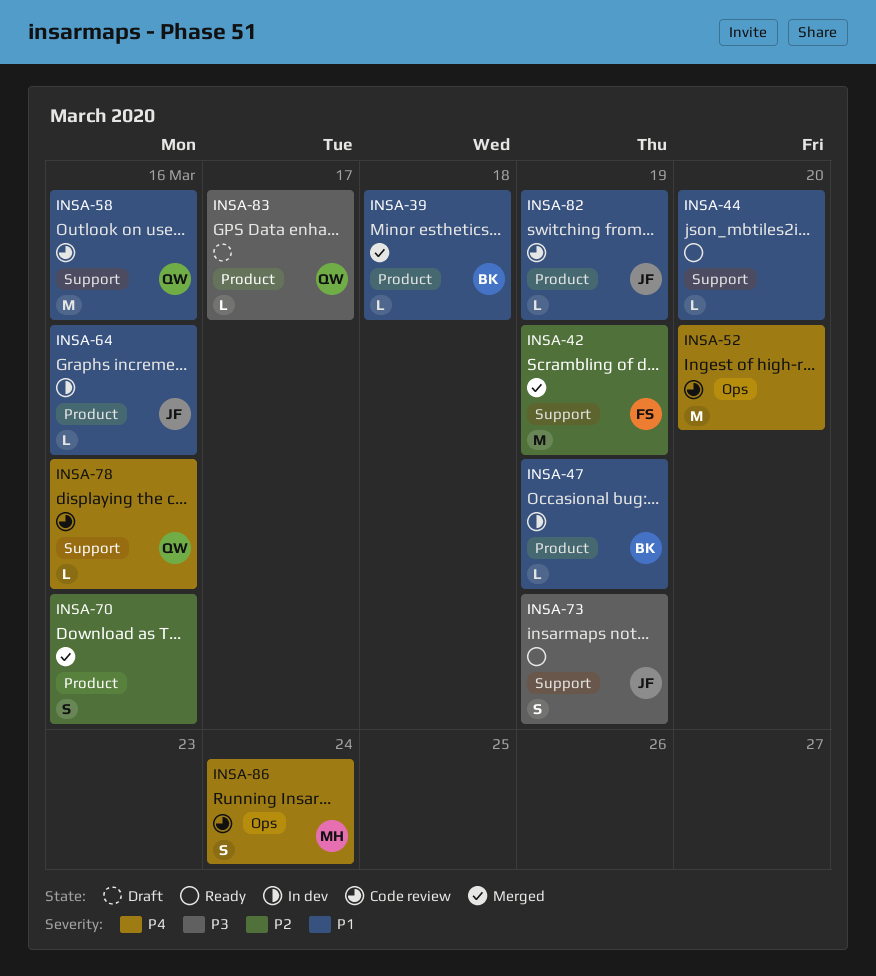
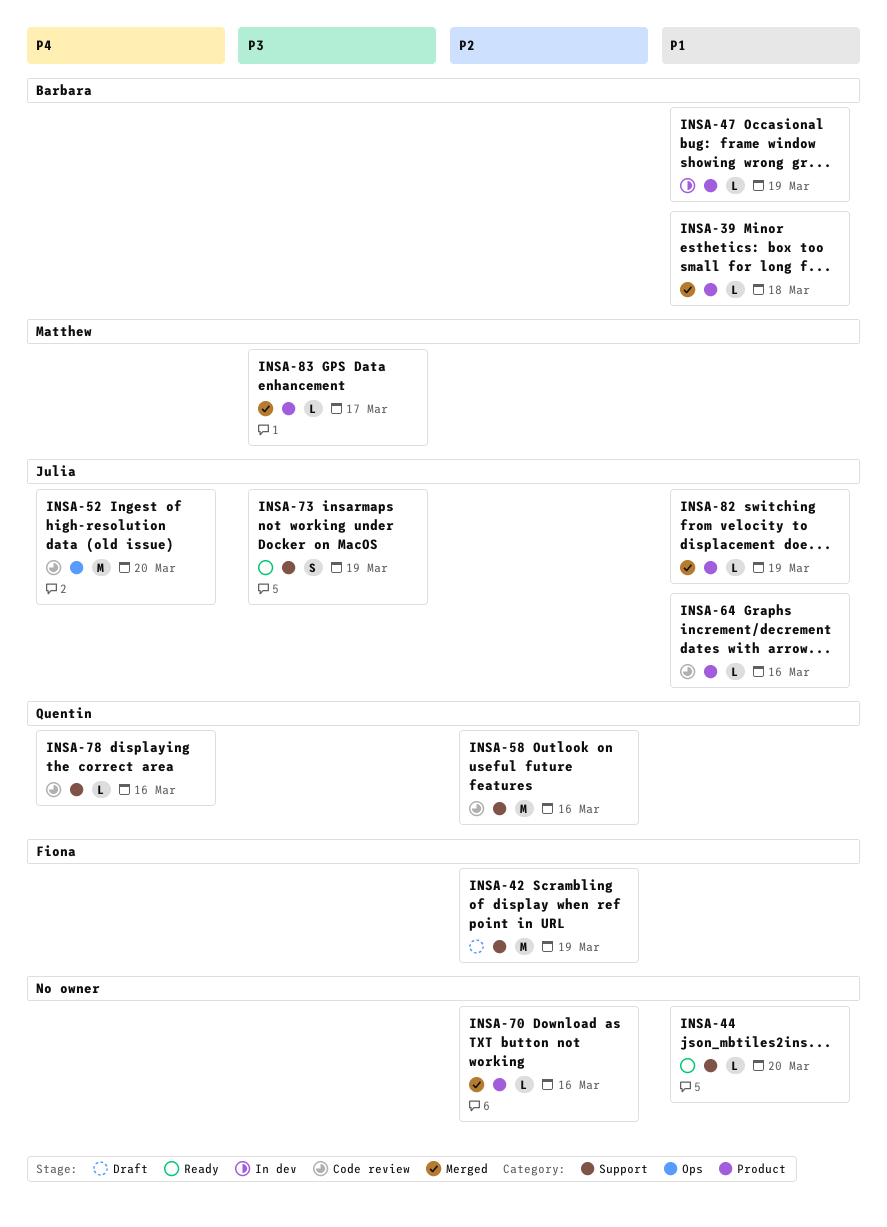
INSA-42, status: Merged -> Draft
INSA-52, owner: none -> Julia
INSA-58, priority: P1 -> P2
INSA-64, status: In dev -> Code review
INSA-70, estimate: S -> L
INSA-82, status: Code review -> Merged
INSA-83, status: Draft -> Merged
INSA-83, owner: Quentin -> Matthew
INSA-86: present -> none

